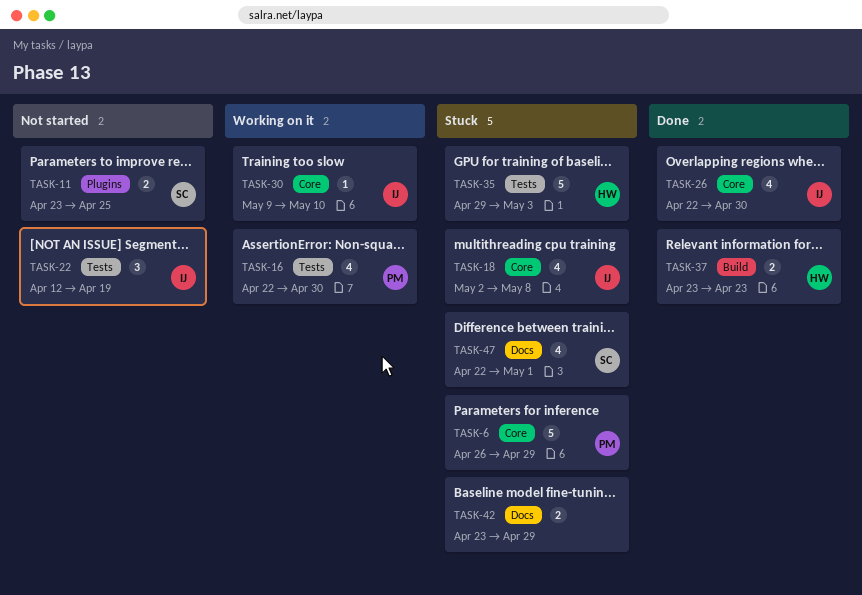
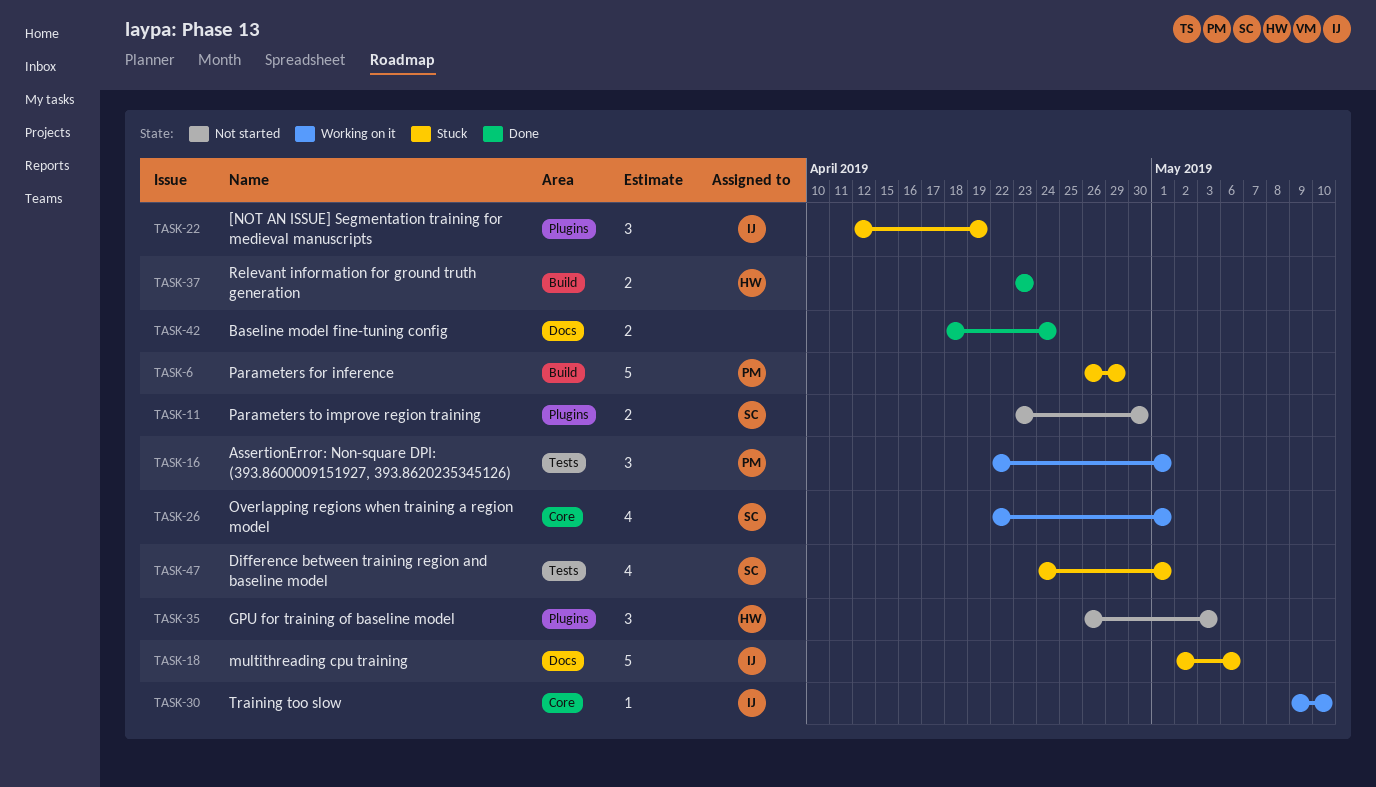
TASK-6, label: Core -> Build
TASK-11, due: Apr 25 -> Apr 30
TASK-16, estimate: 4 -> 3
TASK-16, due: Apr 30 -> May 1
TASK-18, label: Core -> Docs
TASK-18, estimate: 4 -> 5
TASK-18, due: May 8 -> May 6
TASK-22, status: Not started -> Stuck
TASK-22, label: Tests -> Plugins
TASK-26, status: Done -> Working on it
TASK-26, owner: IJ -> SC
TASK-26, due: Apr 30 -> May 1
TASK-35, status: Stuck -> Not started
TASK-35, label: Tests -> Plugins
TASK-35, estimate: 5 -> 3
TASK-35, start: Apr 29 -> Apr 26
TASK-42, status: Stuck -> Done
TASK-42, start: Apr 23 -> Apr 18
TASK-42, due: Apr 29 -> Apr 24
TASK-47, label: Docs -> Tests
TASK-47, start: Apr 22 -> Apr 24

